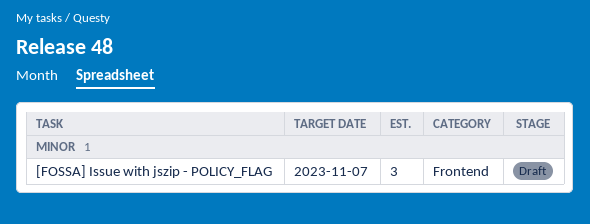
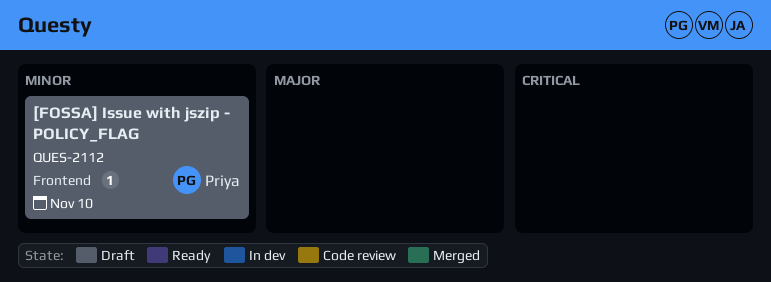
[FOSSA] Issue with jszip - POLICY_FLAG, estimate: 3 -> 1
[FOSSA] Issue with jszip - POLICY_FLAG, due: Nov 7 -> Nov 10

